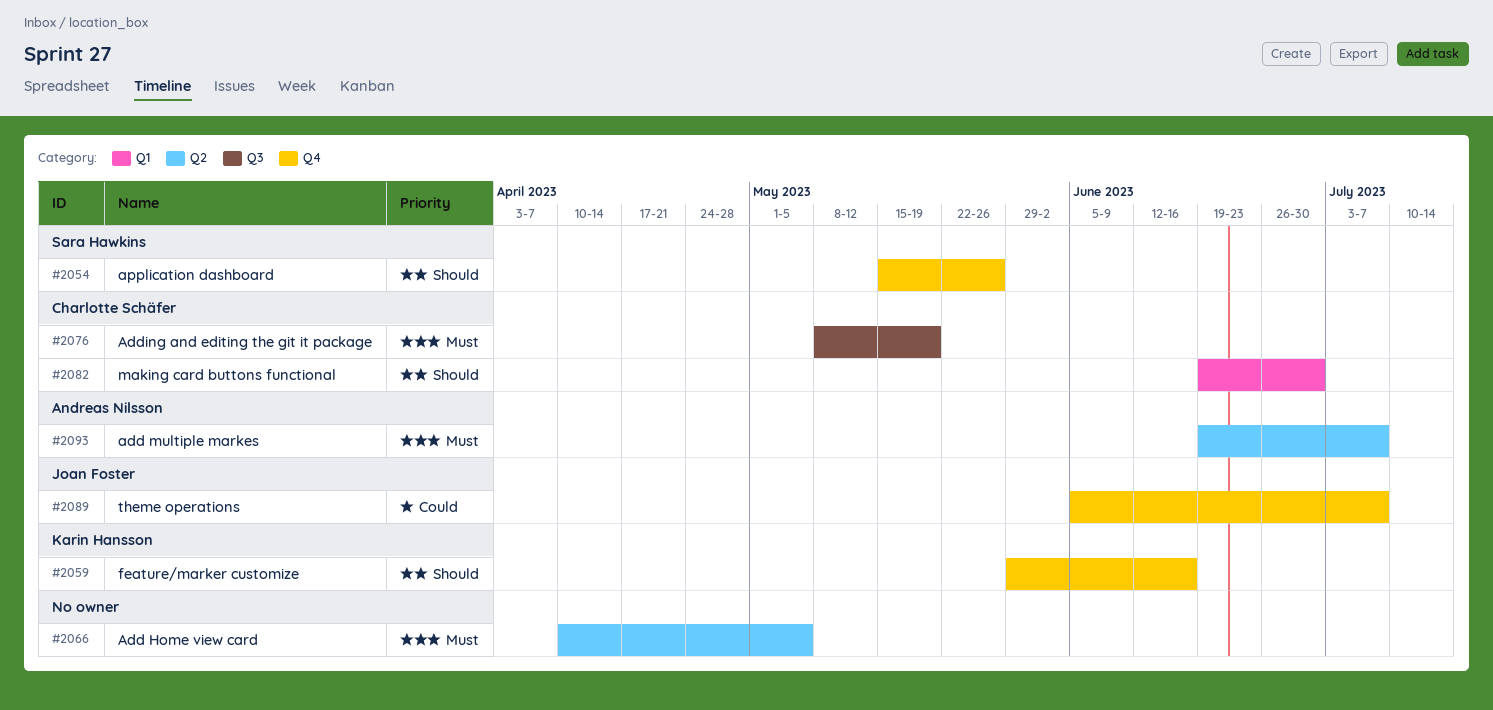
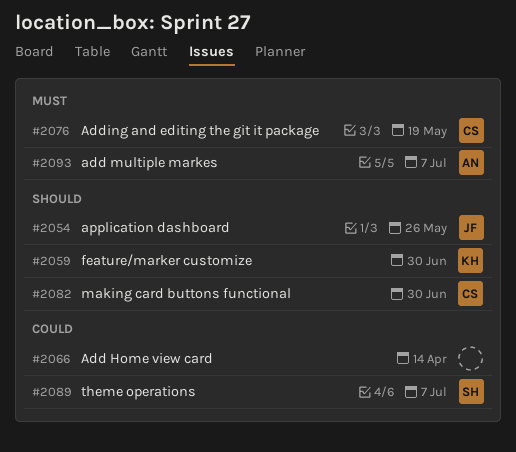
#2054, owner: Sara Hawkins -> Joan Foster
#2059, due: Jun 16 -> Jun 30
#2066, priority: Must -> Could
#2066, due: May 5 -> Apr 14
#2089, owner: Joan Foster -> Sara Hawkins

